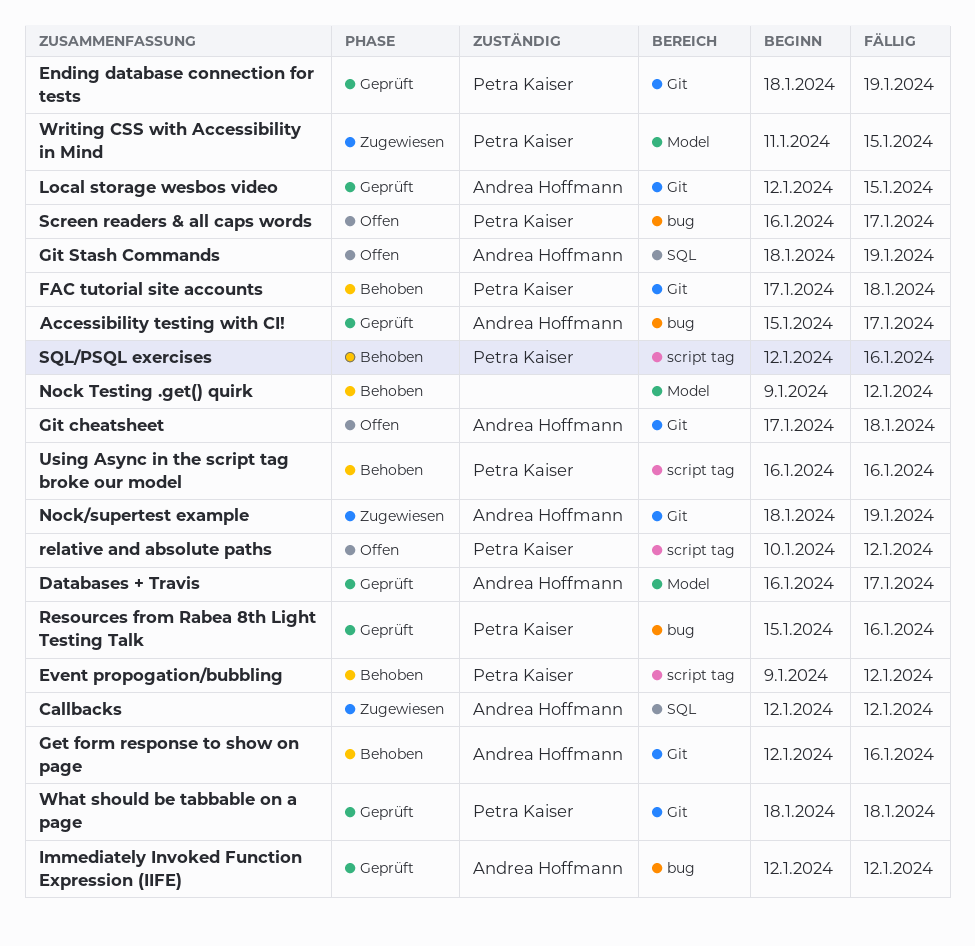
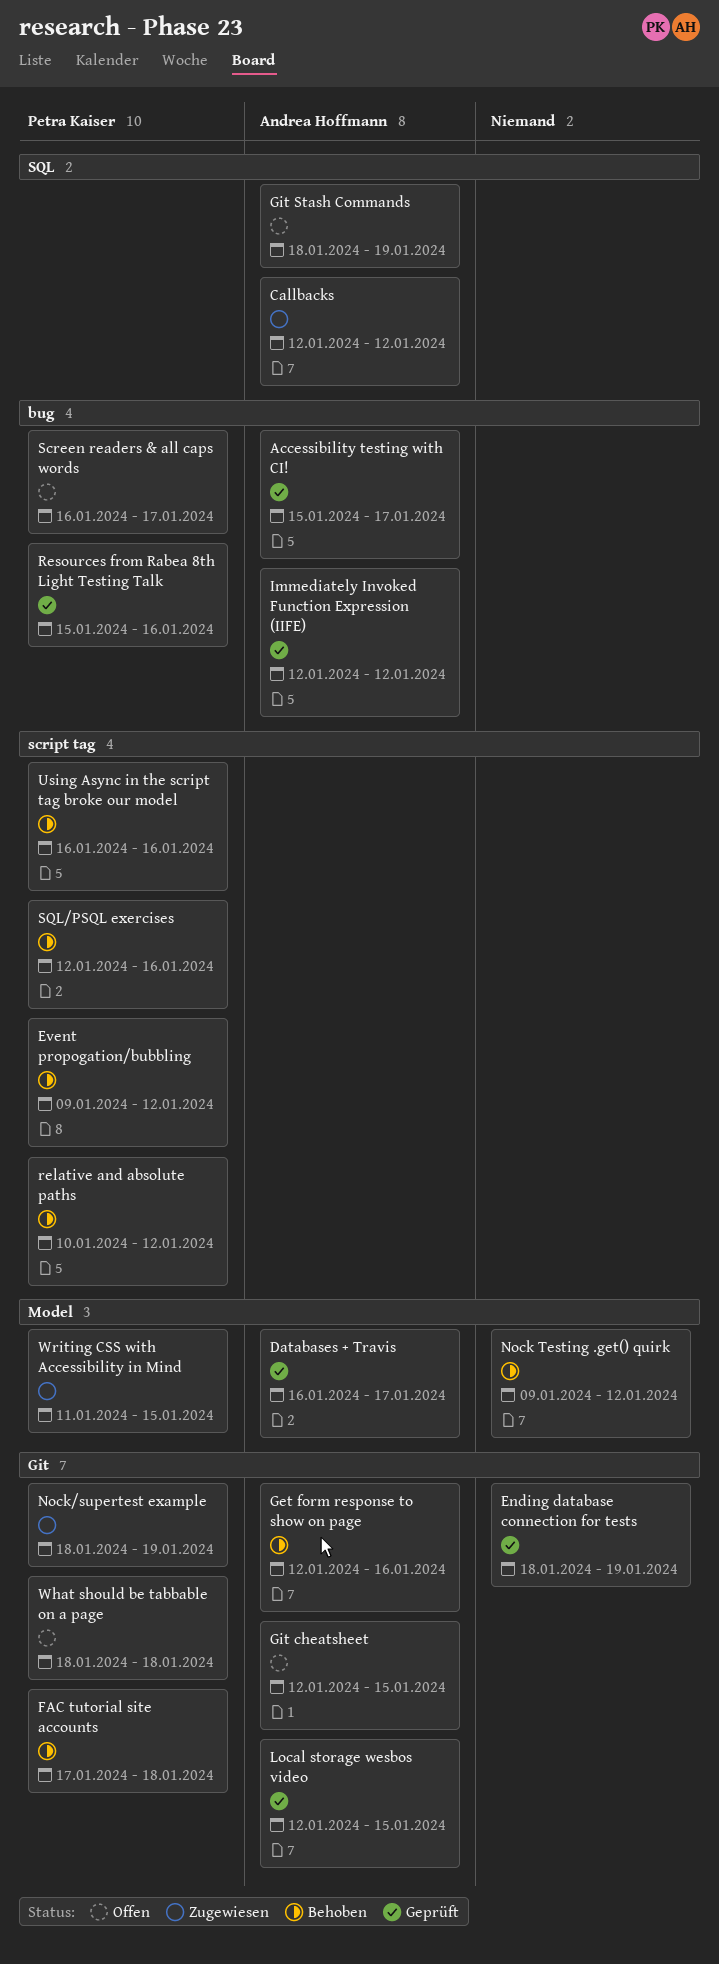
Ending database connection for tests, owner: Petra Kaiser -> none
Git cheatsheet, start: Jan 17 -> Jan 12
Git cheatsheet, due: Jan 18 -> Jan 15
Nock/supertest example, owner: Andrea Hoffmann -> Petra Kaiser
relative and absolute paths, status: Offen -> Behoben
What should be tabbable on a page, status: Geprüft -> Offen

